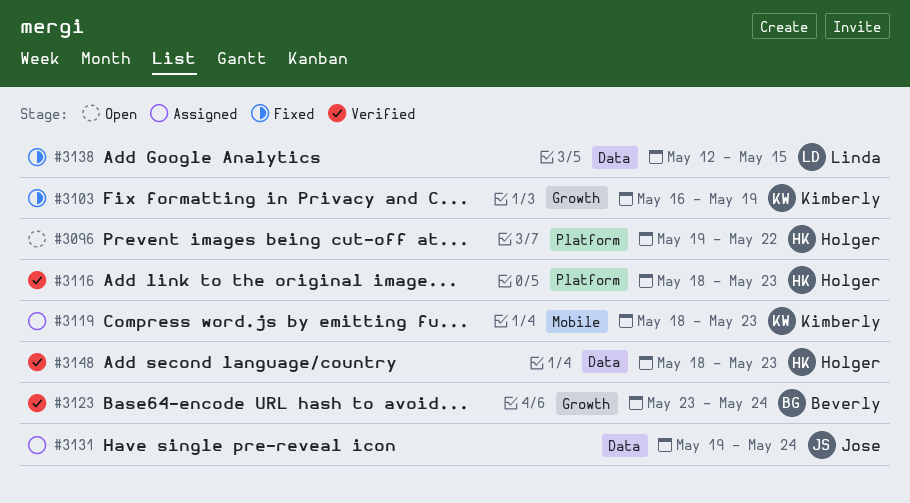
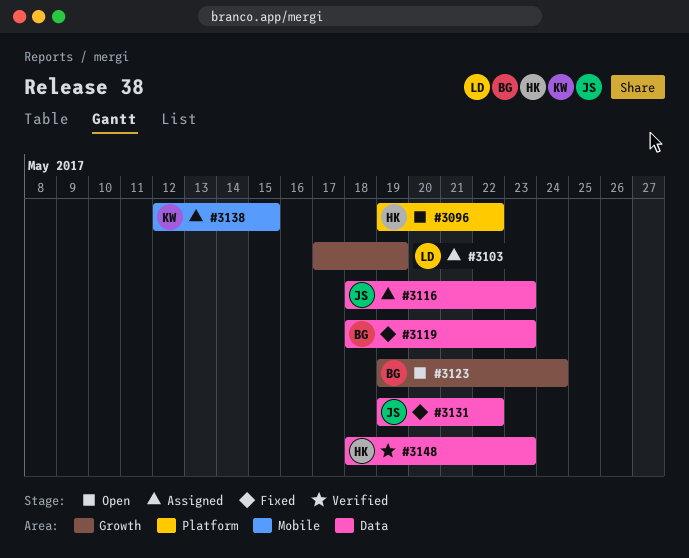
#3103, status: Fixed -> Assigned
#3103, owner: Kimberly -> Linda
#3103, start: May 16 -> May 17
#3116, status: Verified -> Assigned
#3116, owner: Holger -> Jose
#3116, label: Platform -> Data
#3119, status: Assigned -> Fixed
#3119, owner: Kimberly -> Beverly
#3119, label: Mobile -> Data
#3123, status: Verified -> Open
#3123, start: May 23 -> May 19
#3131, status: Assigned -> Fixed
#3131, due: May 24 -> May 22
#3138, status: Fixed -> Assigned
#3138, owner: Linda -> Kimberly
#3138, label: Data -> Mobile

